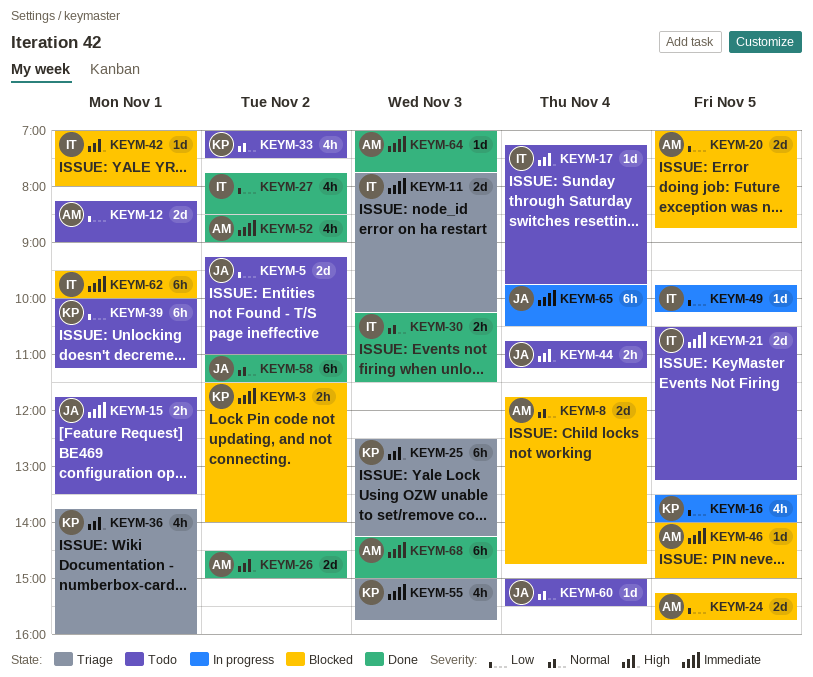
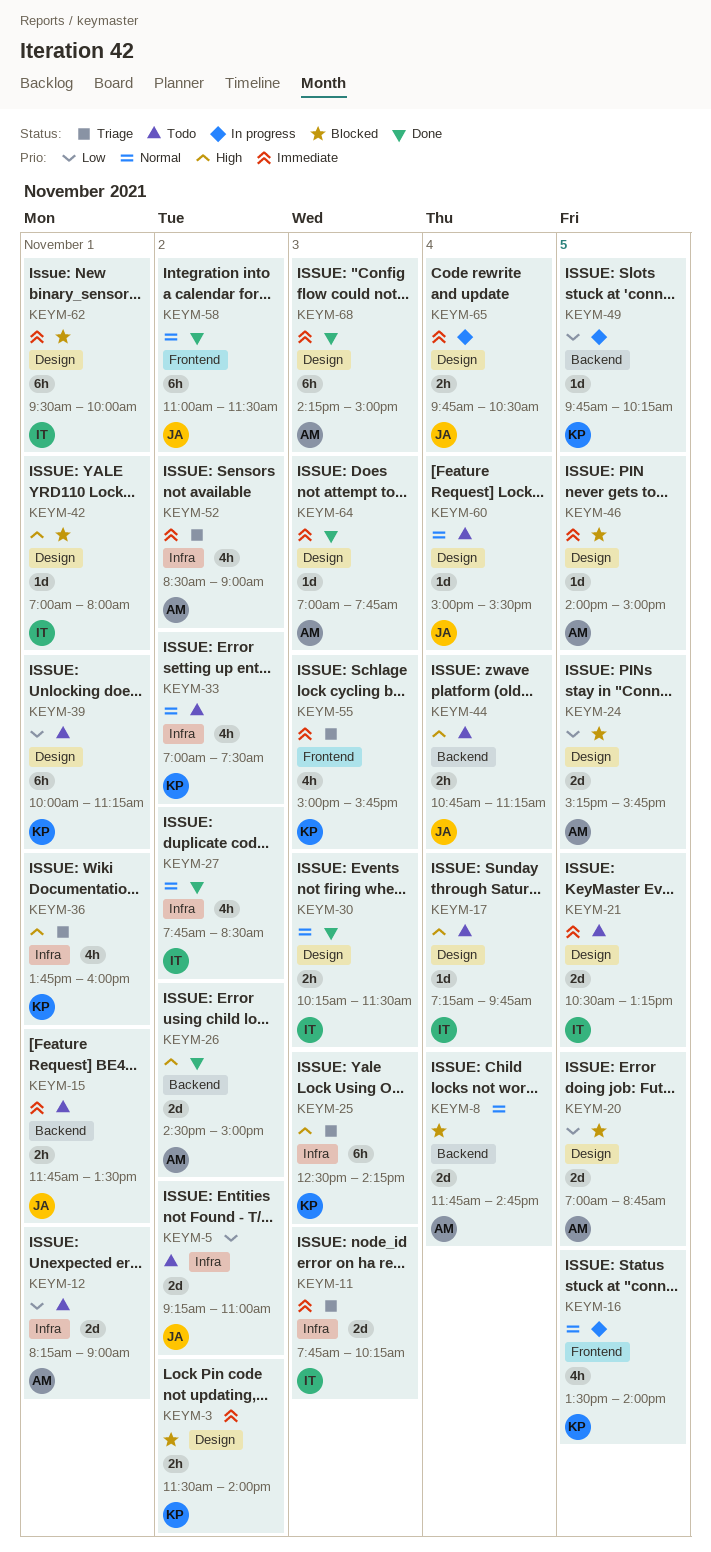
KEYM-16, priority: Low -> Normal
KEYM-27, priority: Low -> Normal
KEYM-49, owner: IT -> KP
KEYM-52, status: Done -> Triage
KEYM-65, estimate: 6h -> 2h

